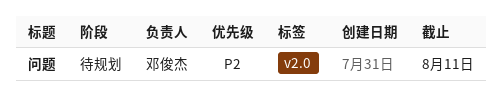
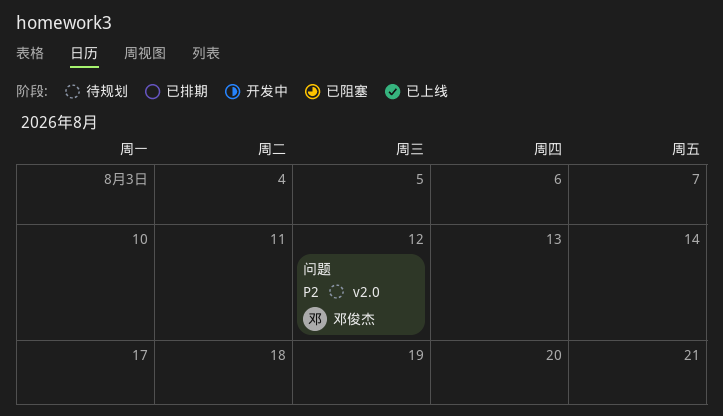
问题, due: Aug 11 -> Aug 12

